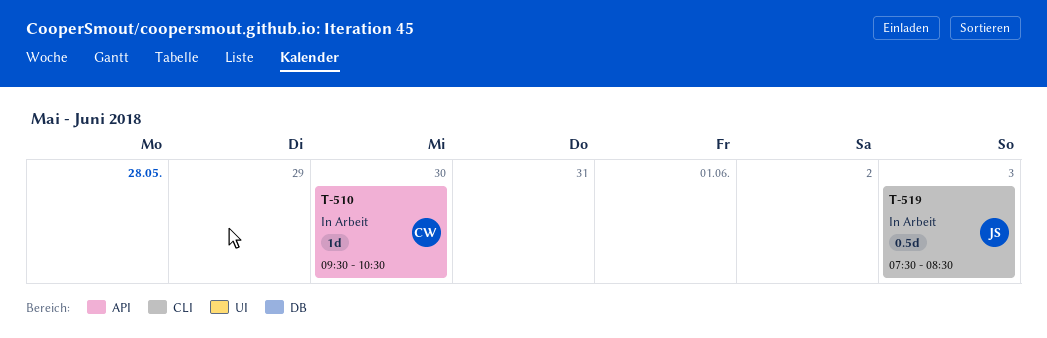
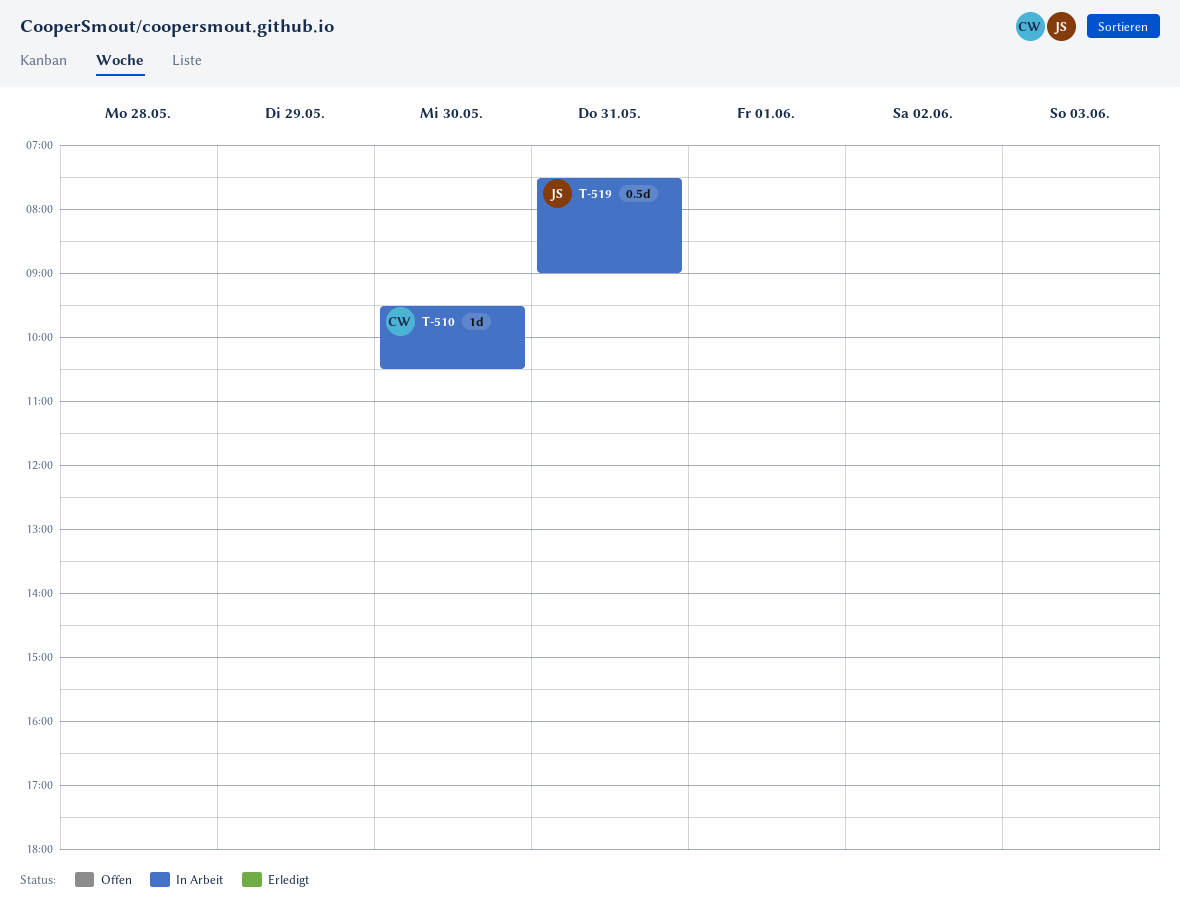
T-519, day: Jun 3 -> May 31
T-519, ends: 08:30 -> 09:00

